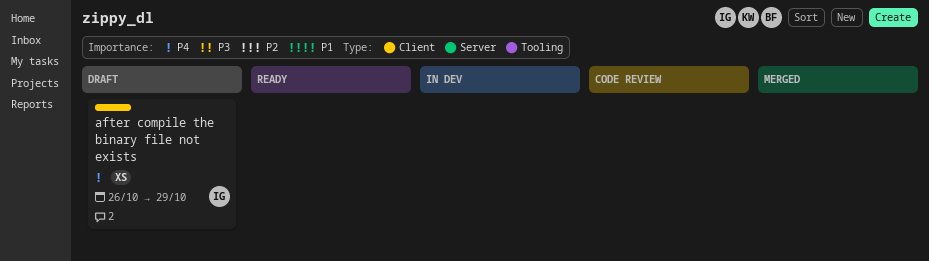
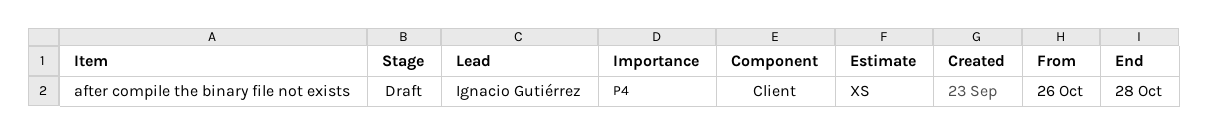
after compile the binary file not exists, due: Oct 29 -> Oct 28

